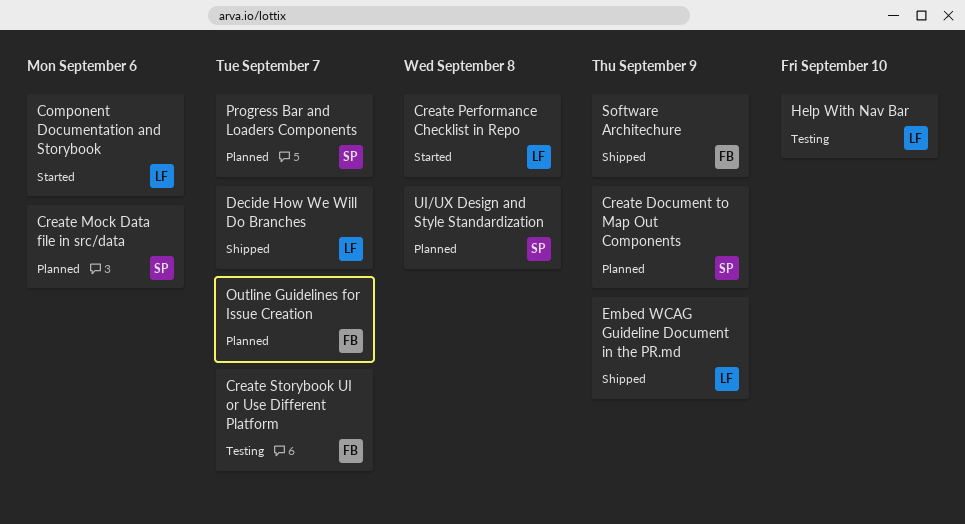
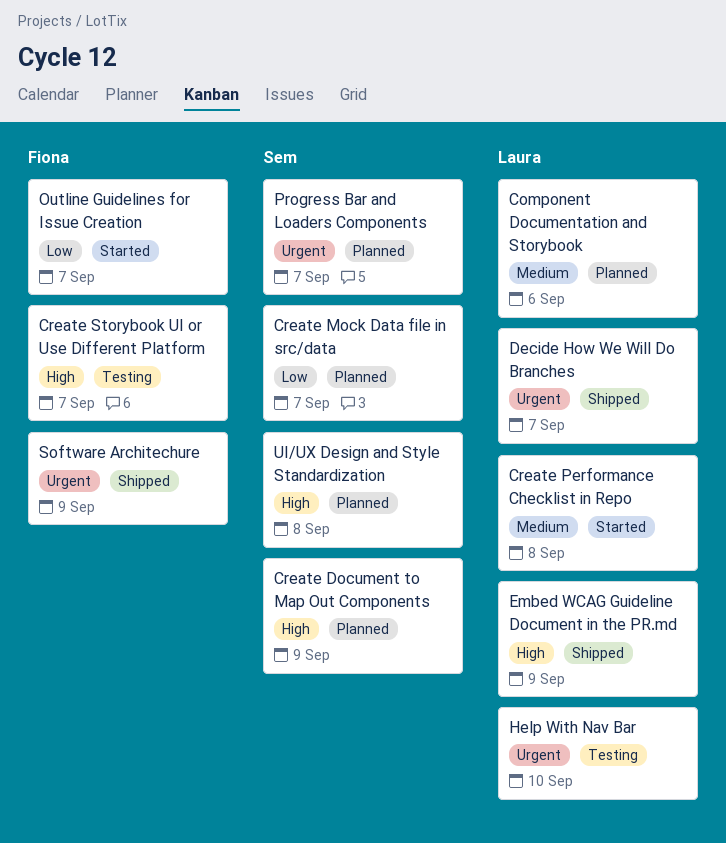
Component Documentation and Storybook, status: Started -> Planned
Create Mock Data file in src/data, due: Sep 6 -> Sep 7
Outline Guidelines for Issue Creation, status: Planned -> Started

